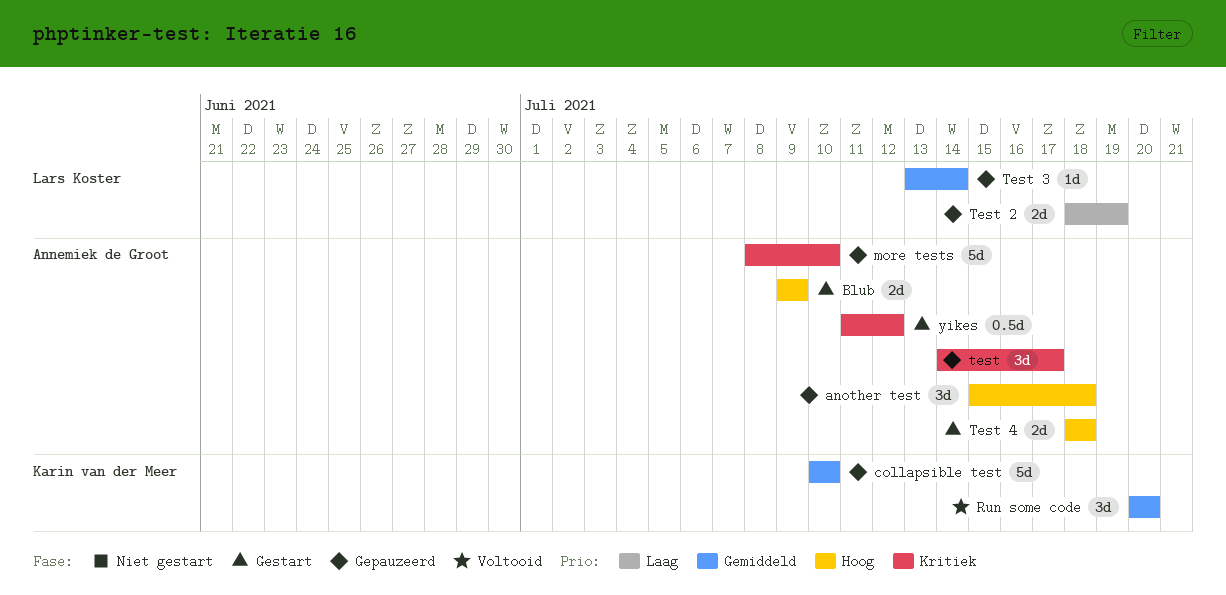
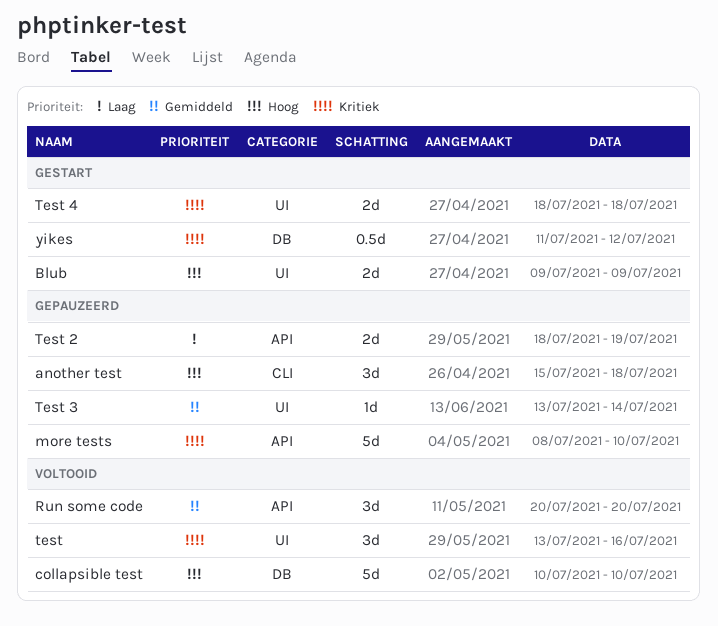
collapsible test, status: Gepauzeerd -> Voltooid
collapsible test, priority: Gemiddeld -> Hoog
test, status: Gepauzeerd -> Voltooid
test, start: Jul 14 -> Jul 13
test, due: Jul 17 -> Jul 16
Test 4, priority: Hoog -> Kritiek

